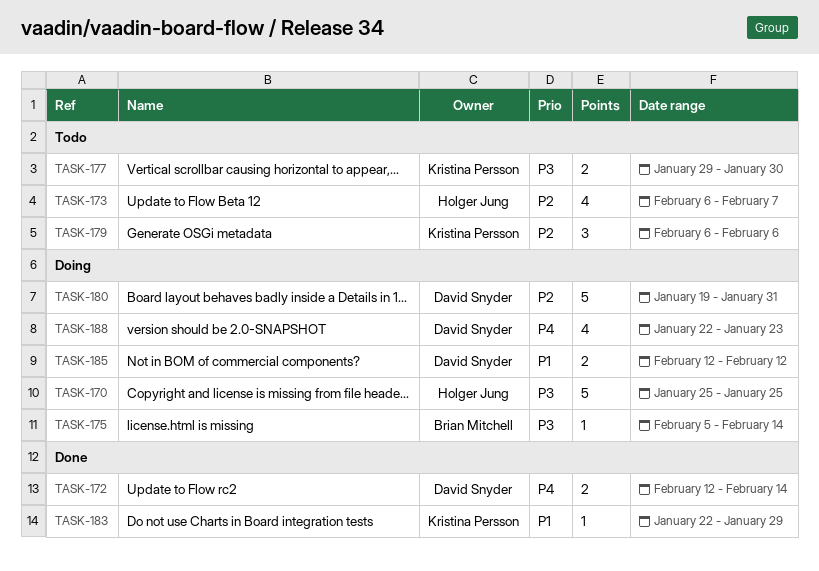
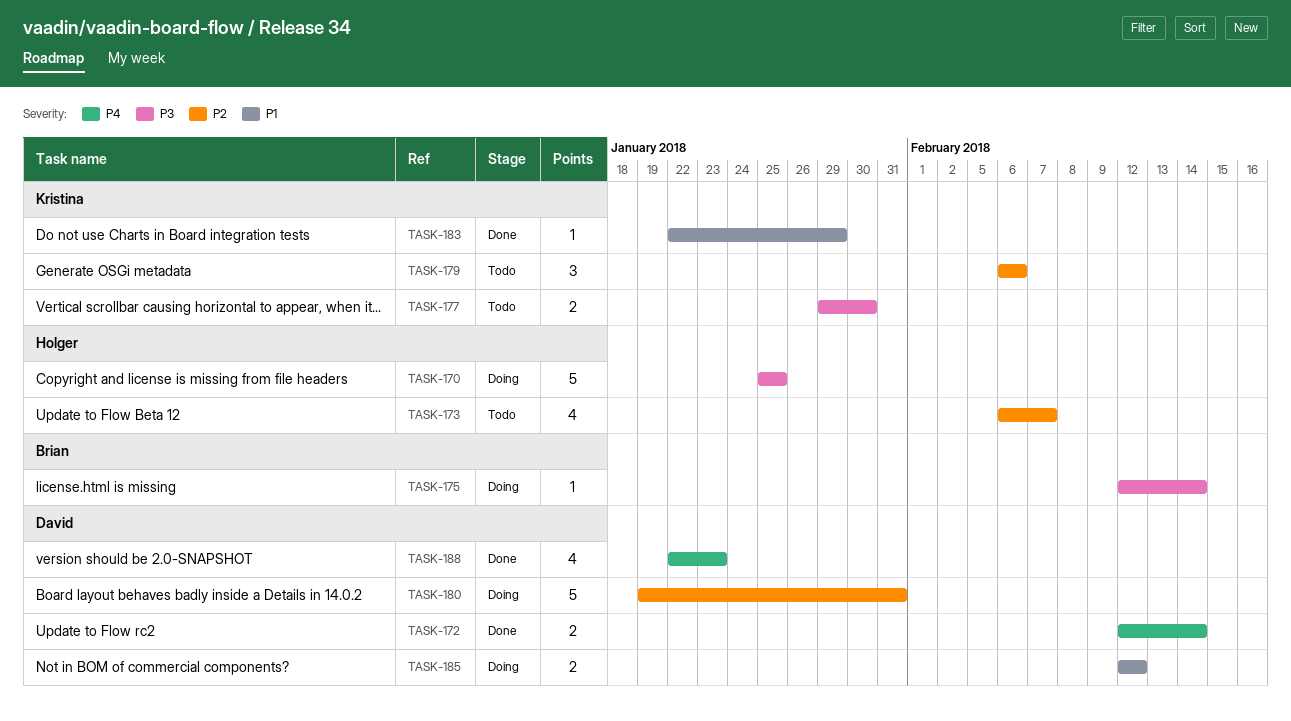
TASK-175, start: Feb 5 -> Feb 12
TASK-188, status: Doing -> Done

